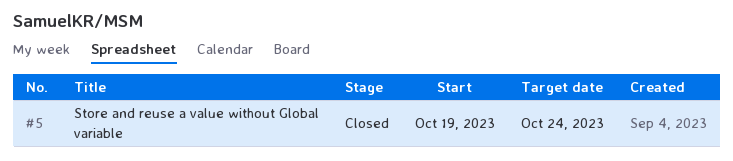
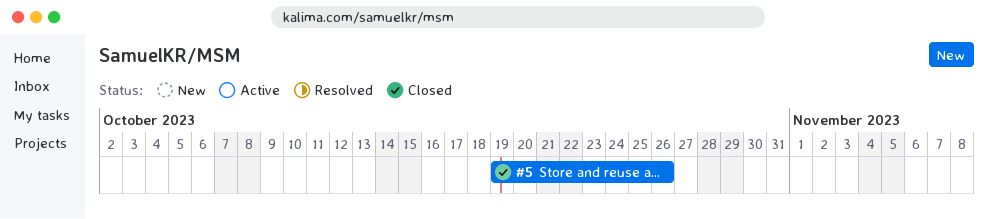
#5, due: Oct 24 -> Oct 26

